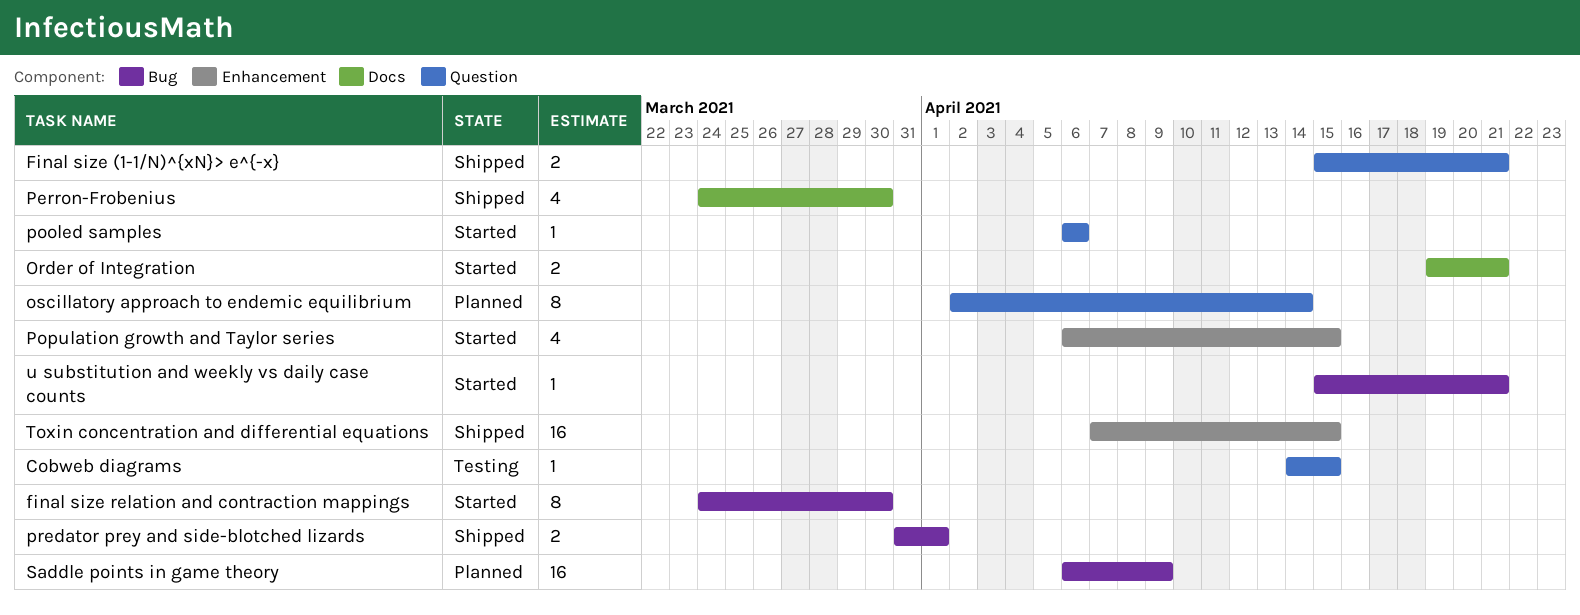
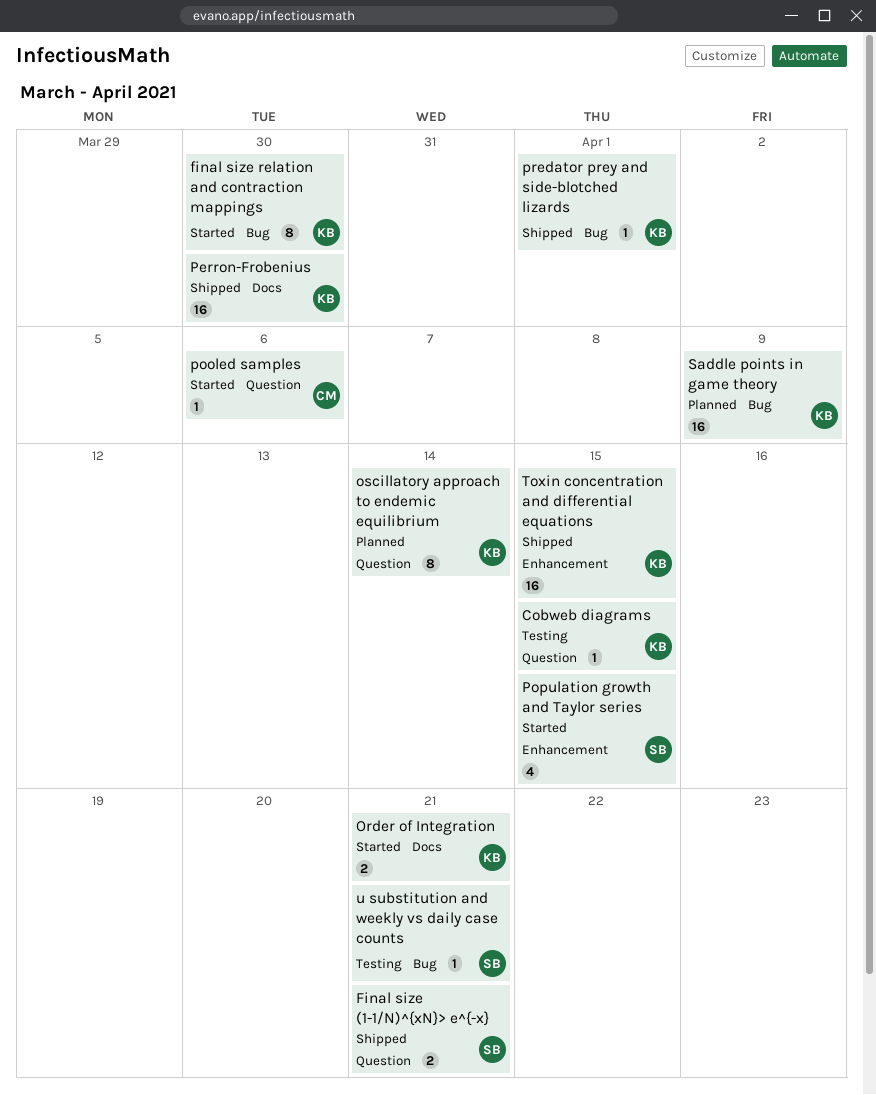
Perron-Frobenius, estimate: 4 -> 16
predator prey and side-blotched lizards, estimate: 2 -> 1
u substitution and weekly vs daily case counts, status: Started -> Testing

